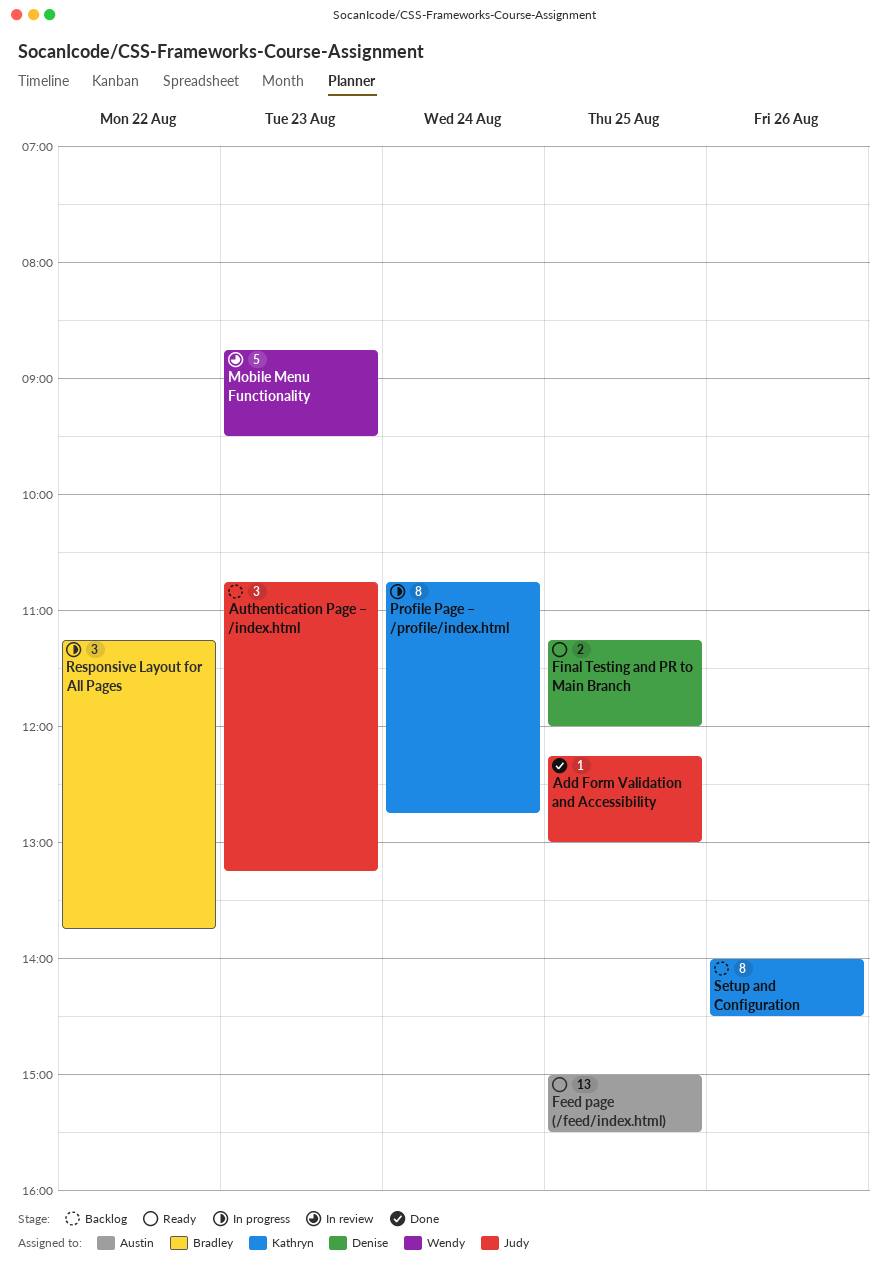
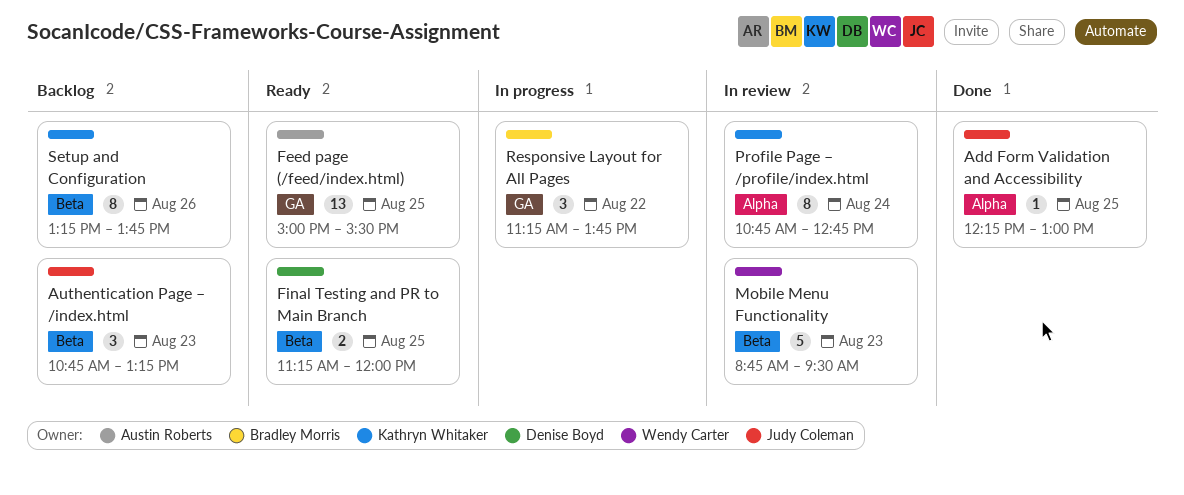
Profile Page – /profile/index.html, status: In progress -> In review
Setup and Configuration, begins: 14:00 -> 13:15
Setup and Configuration, ends: 14:30 -> 13:45

